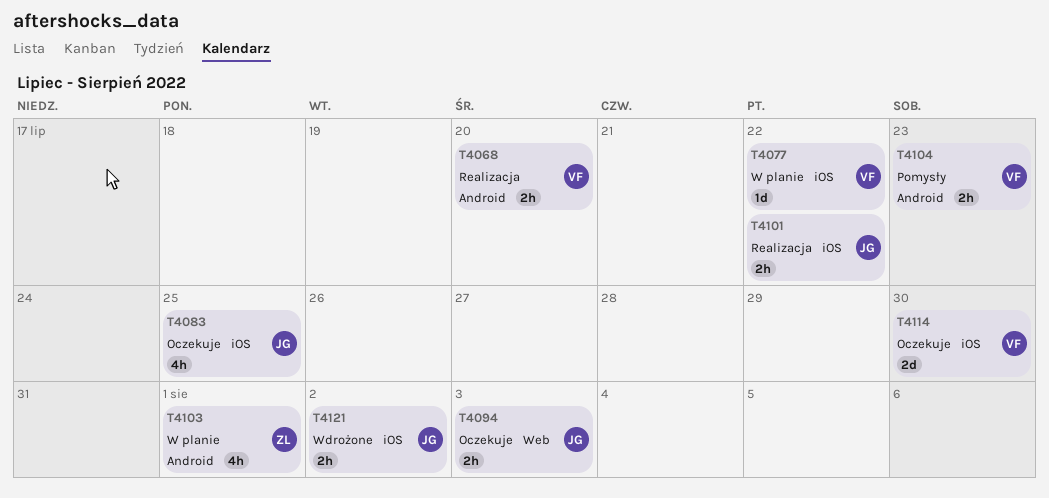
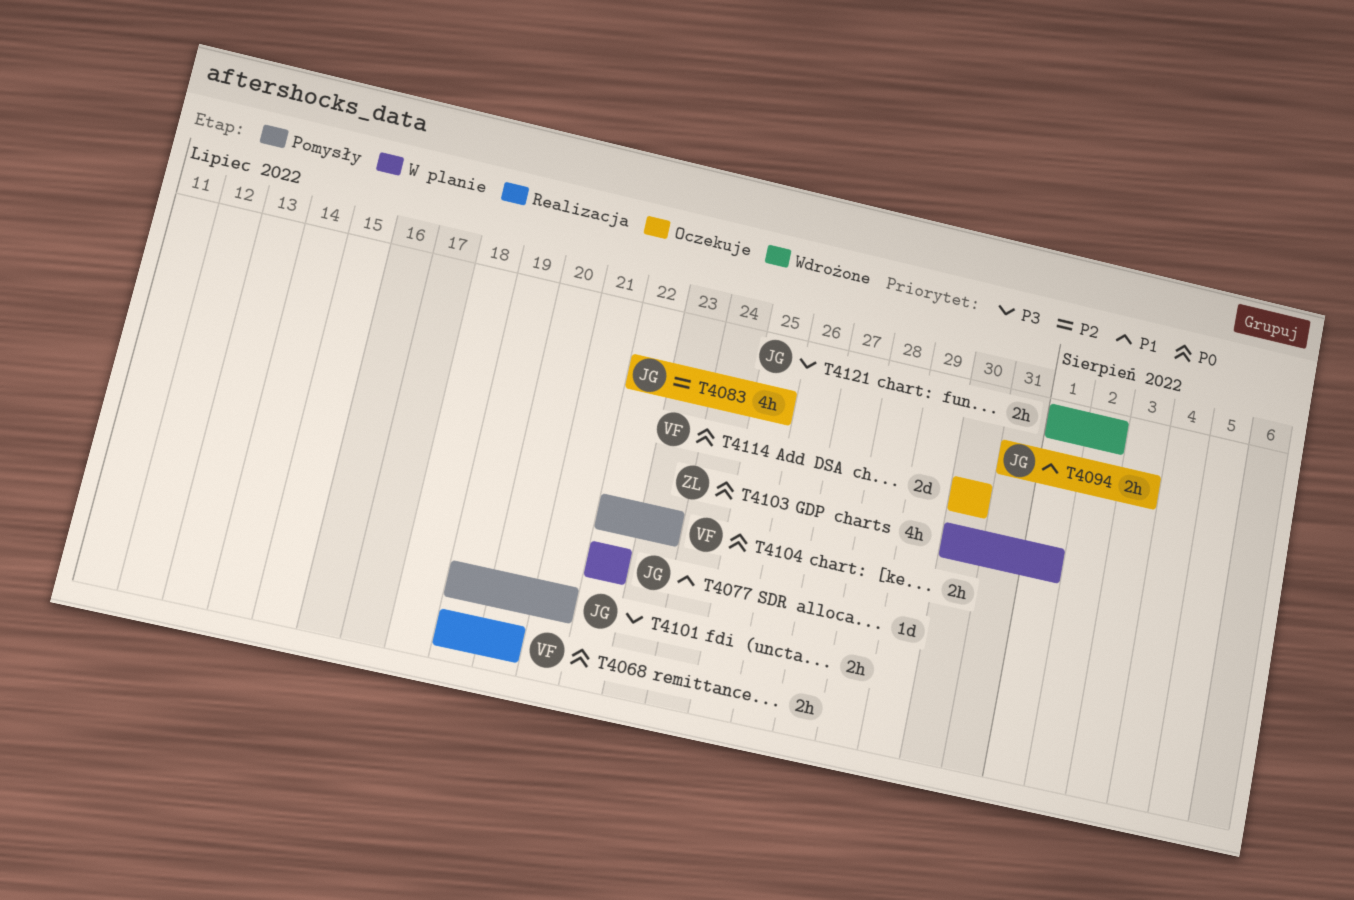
T4077, owner: VF -> JG
T4101, status: Realizacja -> Pomysły
T4101, due: Jul 22 -> Jul 21

